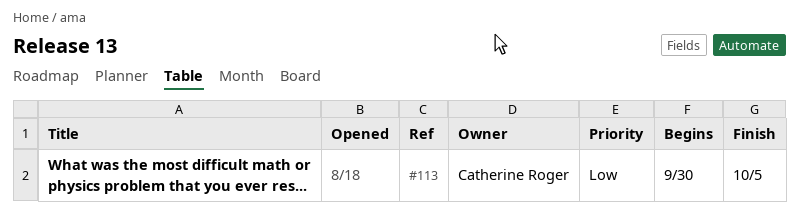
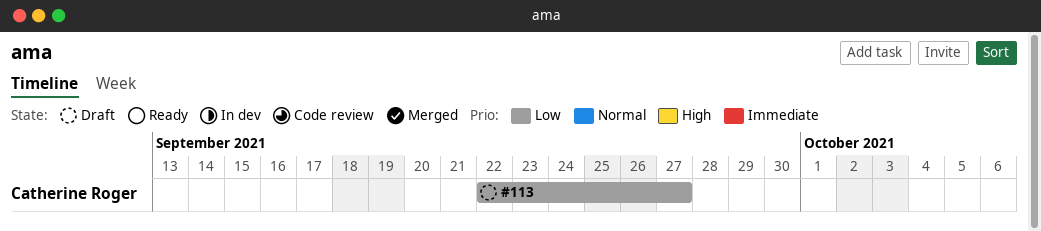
#113, start: Sep 30 -> Sep 22
#113, due: Oct 5 -> Sep 27

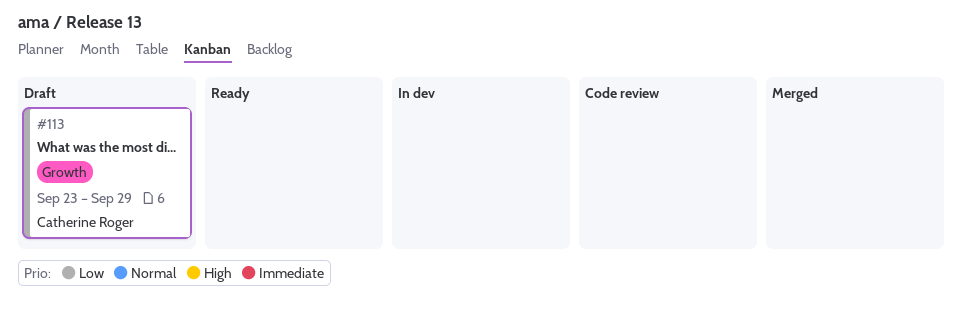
#113, start: Sep 22 -> Sep 23
#113, due: Sep 27 -> Sep 29

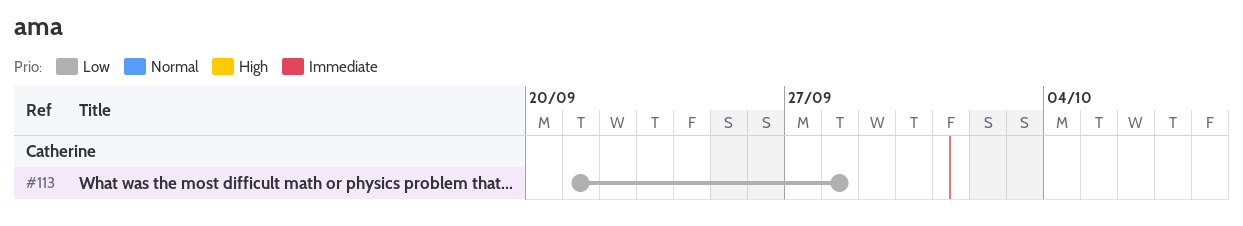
#113, start: Sep 23 -> Sep 21
#113, due: Sep 29 -> Sep 28

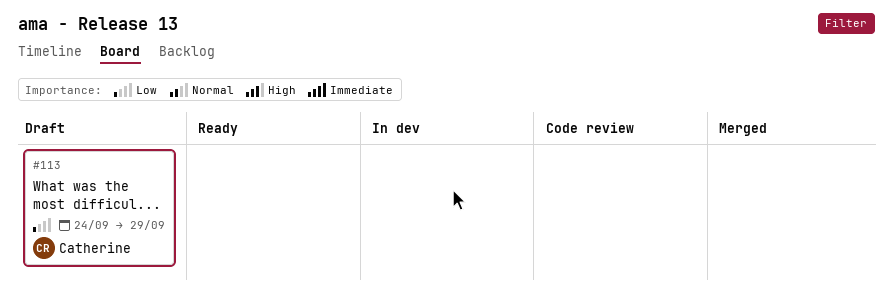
#113, start: Sep 21 -> Sep 24
#113, due: Sep 28 -> Sep 29

